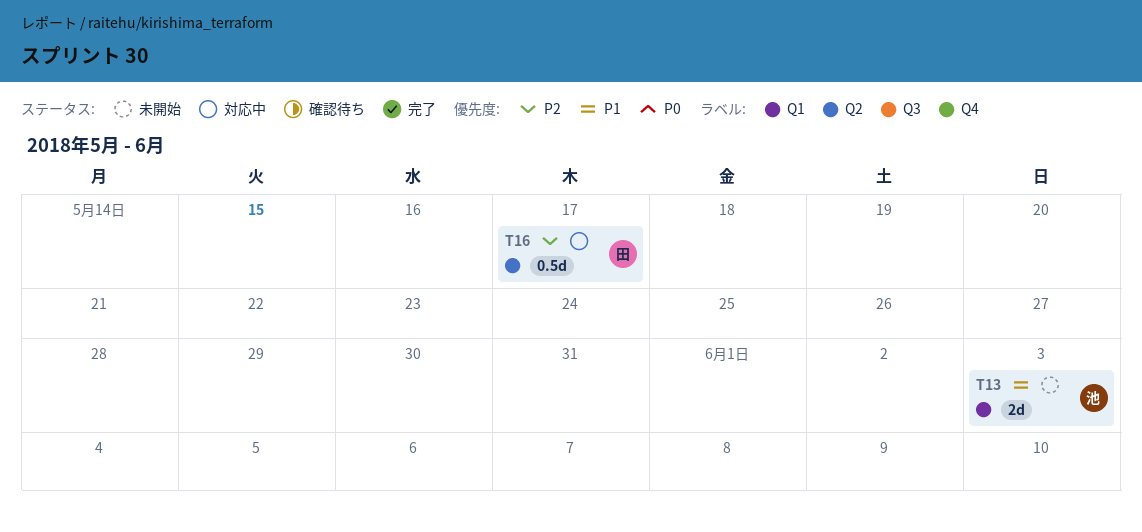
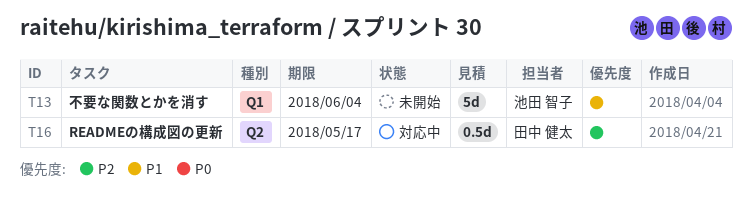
T13, estimate: 2d -> 5d
T13, due: Jun 3 -> Jun 4

